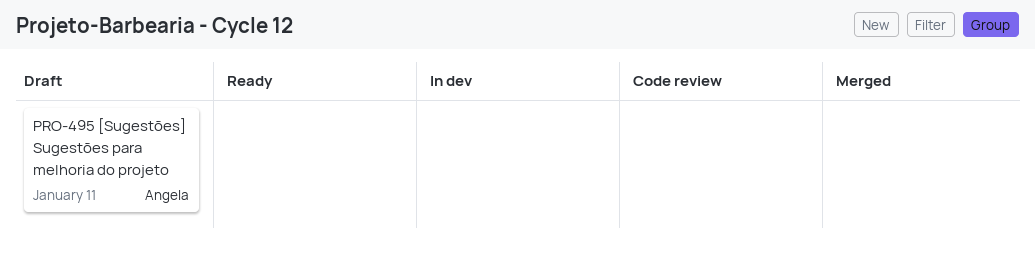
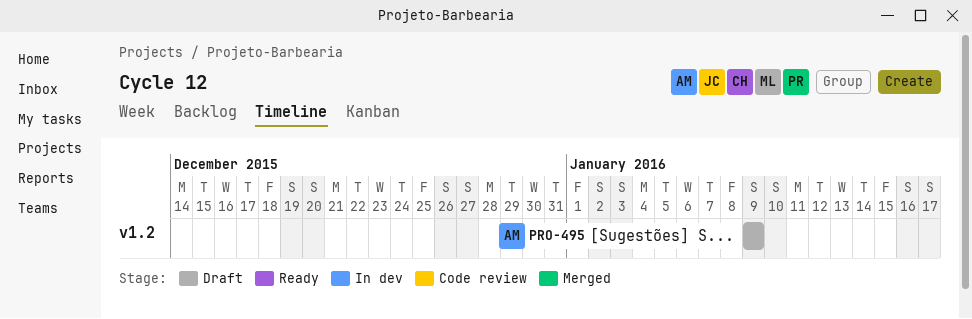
PRO-495, due: Jan 11 -> Jan 9

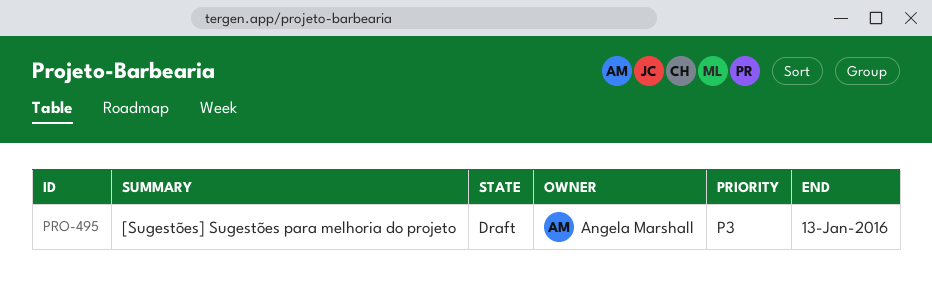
PRO-495, due: Jan 9 -> Jan 13

